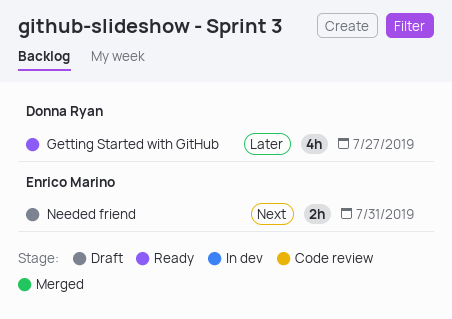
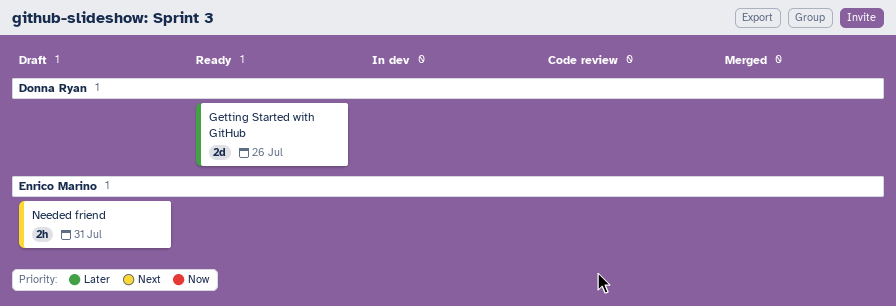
Getting Started with GitHub, estimate: 4h -> 2d
Getting Started with GitHub, due: Jul 27 -> Jul 26

